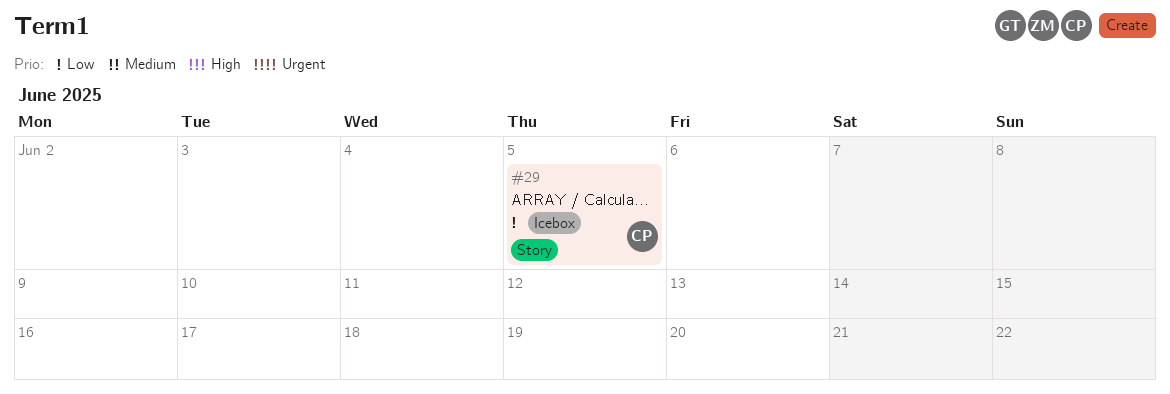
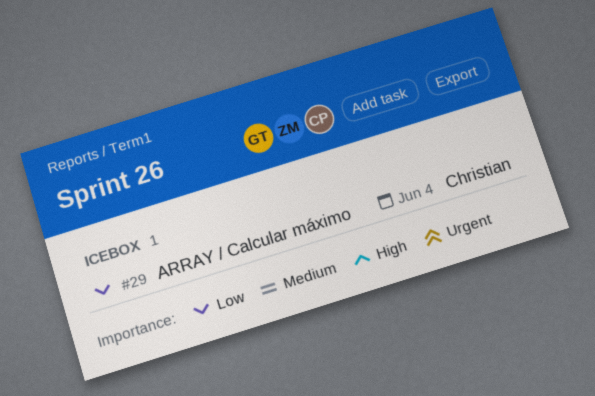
#29, due: Jun 5 -> Jun 4

